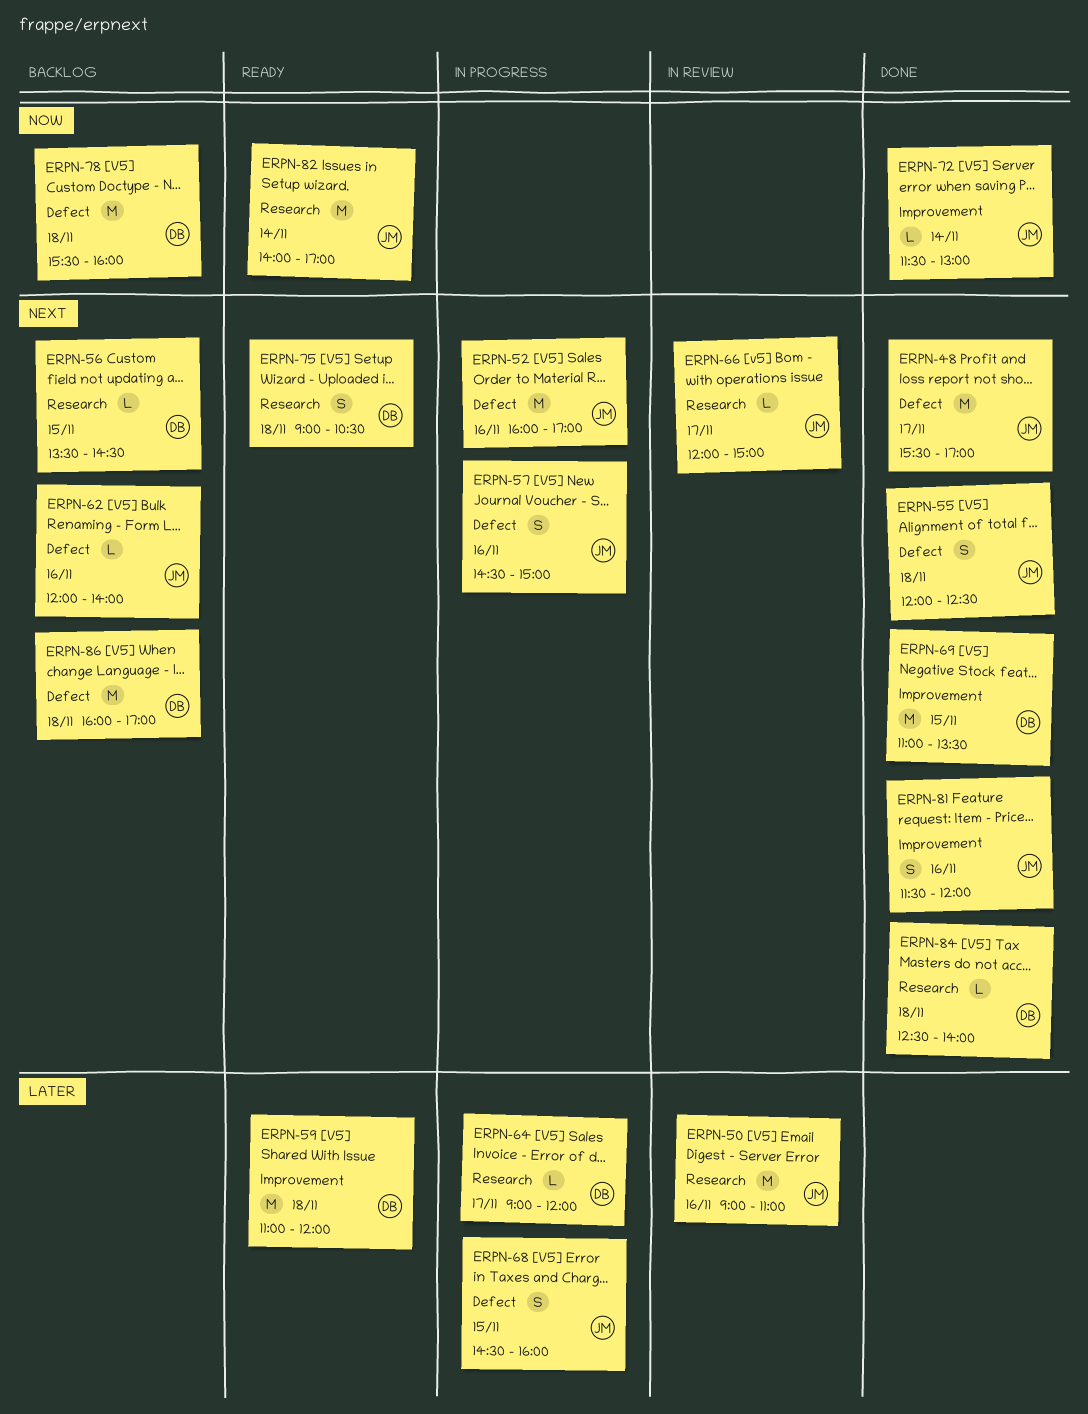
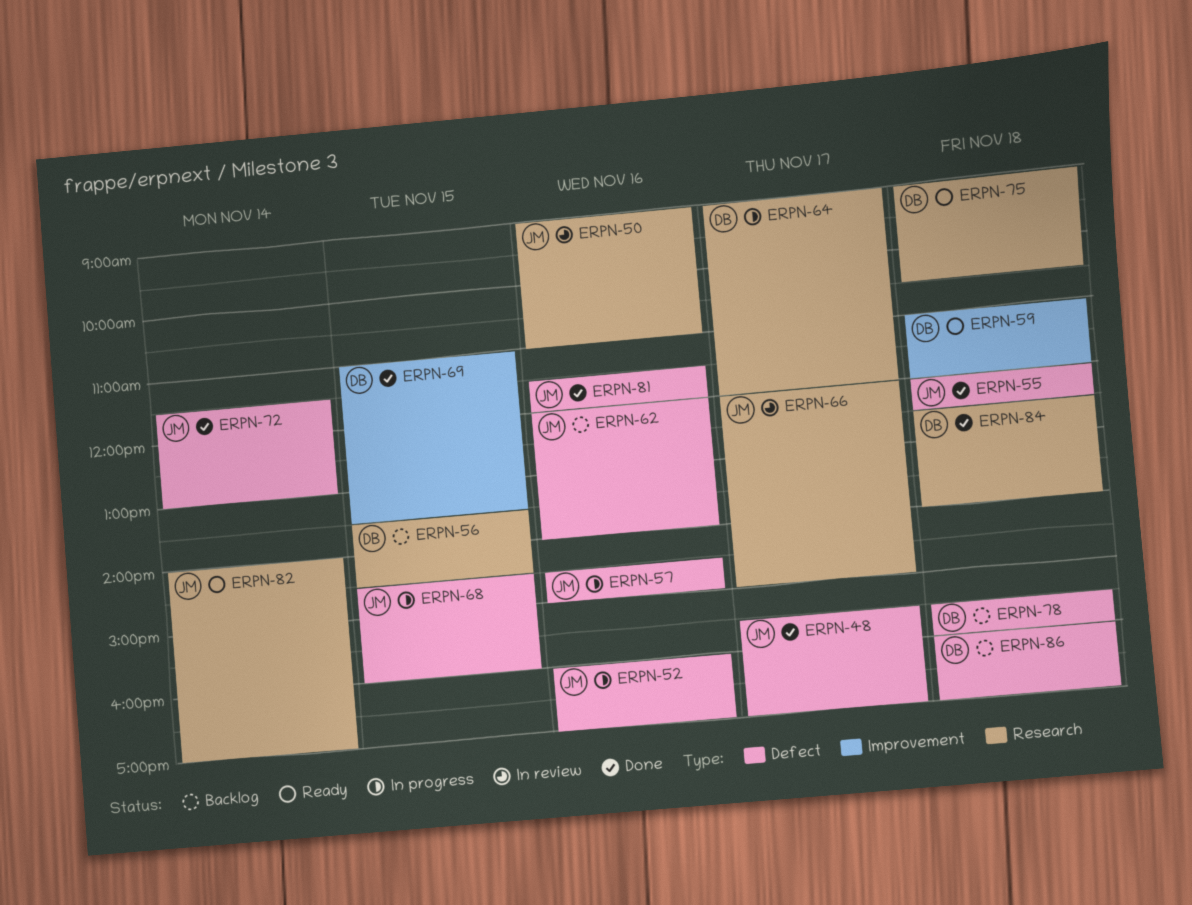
ERPN-72, label: Improvement -> Defect
ERPN-81, label: Improvement -> Defect

